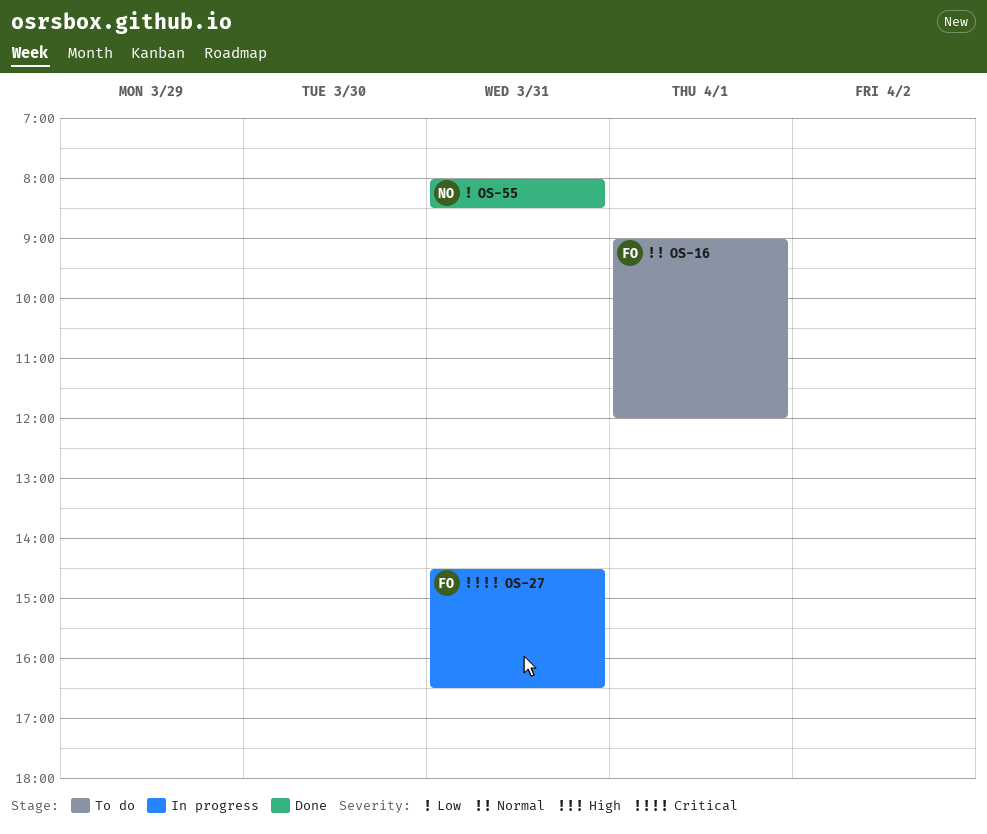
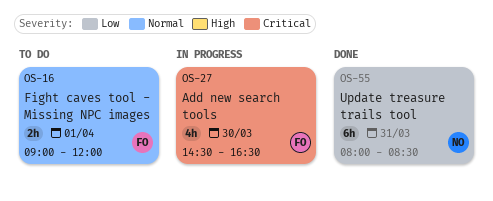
OS-27, day: Mar 31 -> Mar 30

